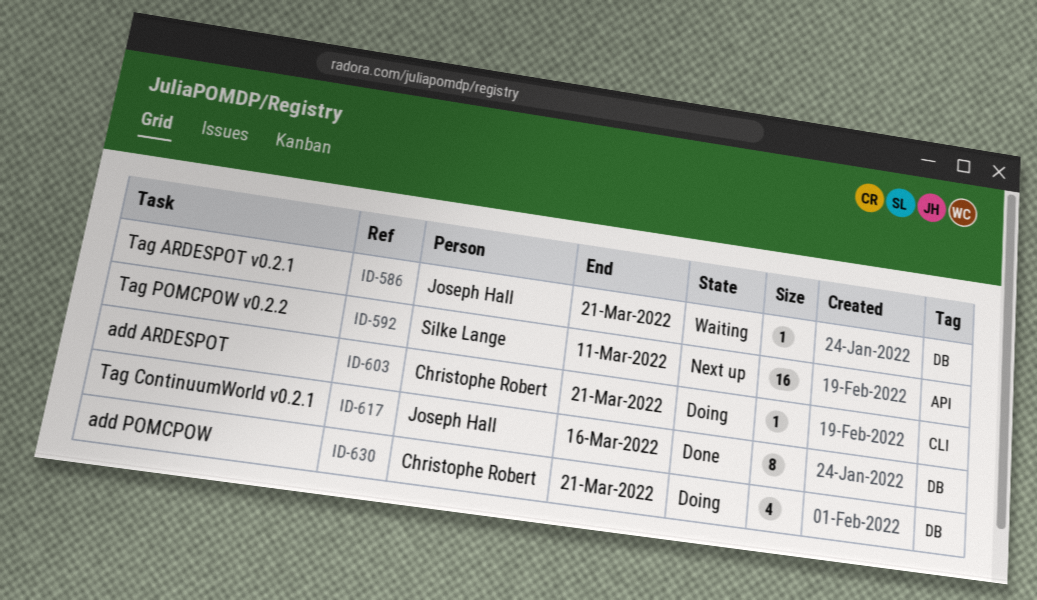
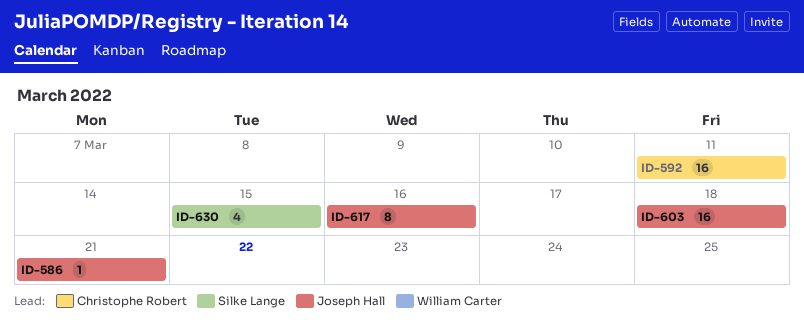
ID-592, owner: Silke Lange -> Christophe Robert
ID-603, owner: Christophe Robert -> Joseph Hall
ID-603, estimate: 1 -> 16
ID-603, due: Mar 21 -> Mar 18
ID-630, owner: Christophe Robert -> Silke Lange
ID-630, due: Mar 21 -> Mar 15

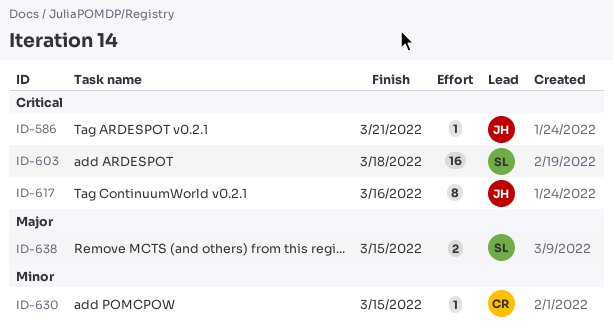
ID-592: present -> none
ID-603, owner: Joseph Hall -> Silke Lange
ID-630, owner: Silke Lange -> Christophe Robert
ID-630, estimate: 4 -> 1
ID-638: none -> present

